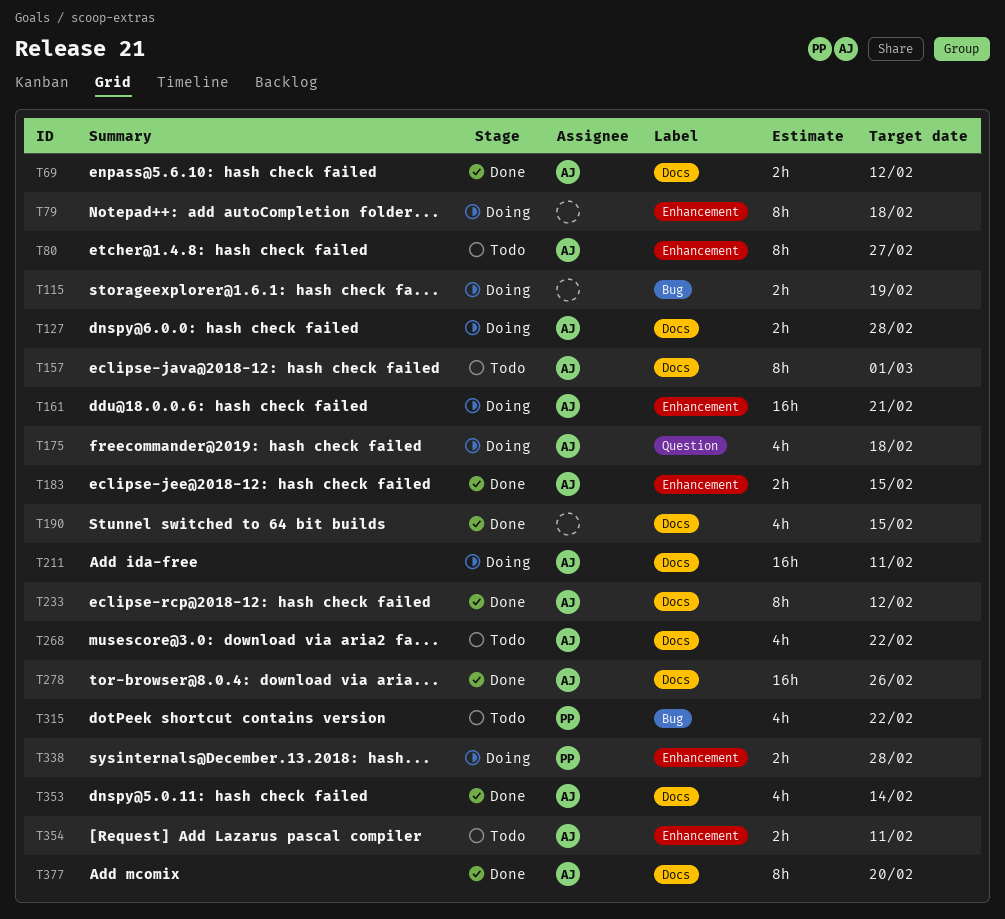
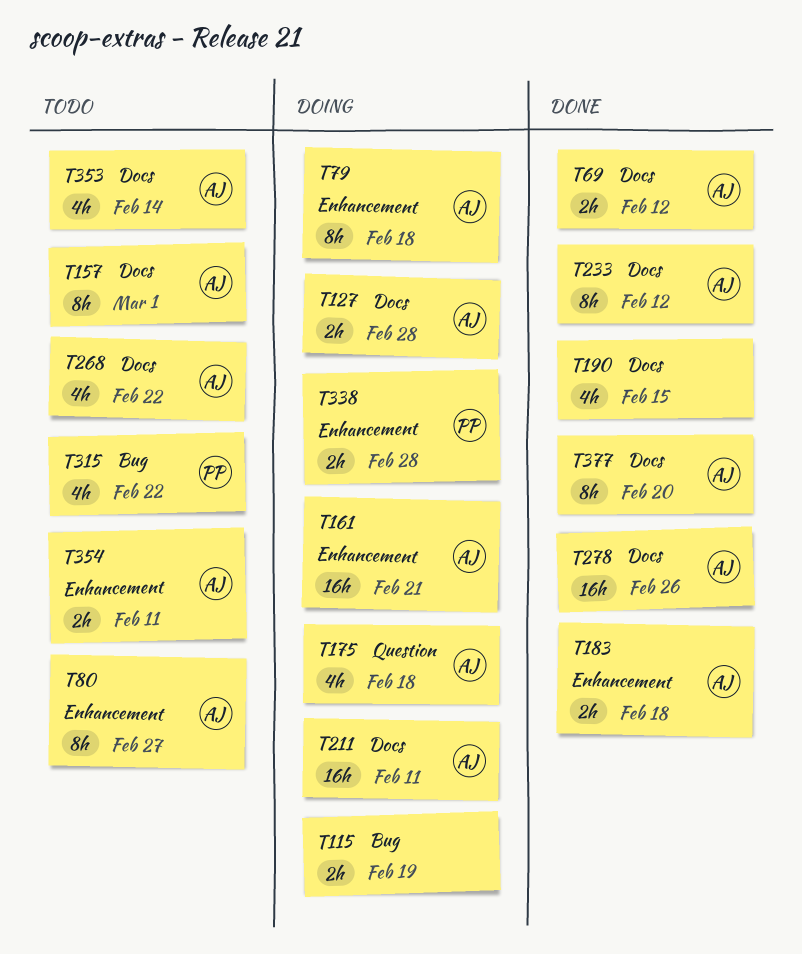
T79, owner: none -> AJ
T183, due: Feb 15 -> Feb 18
T353, status: Done -> Todo

